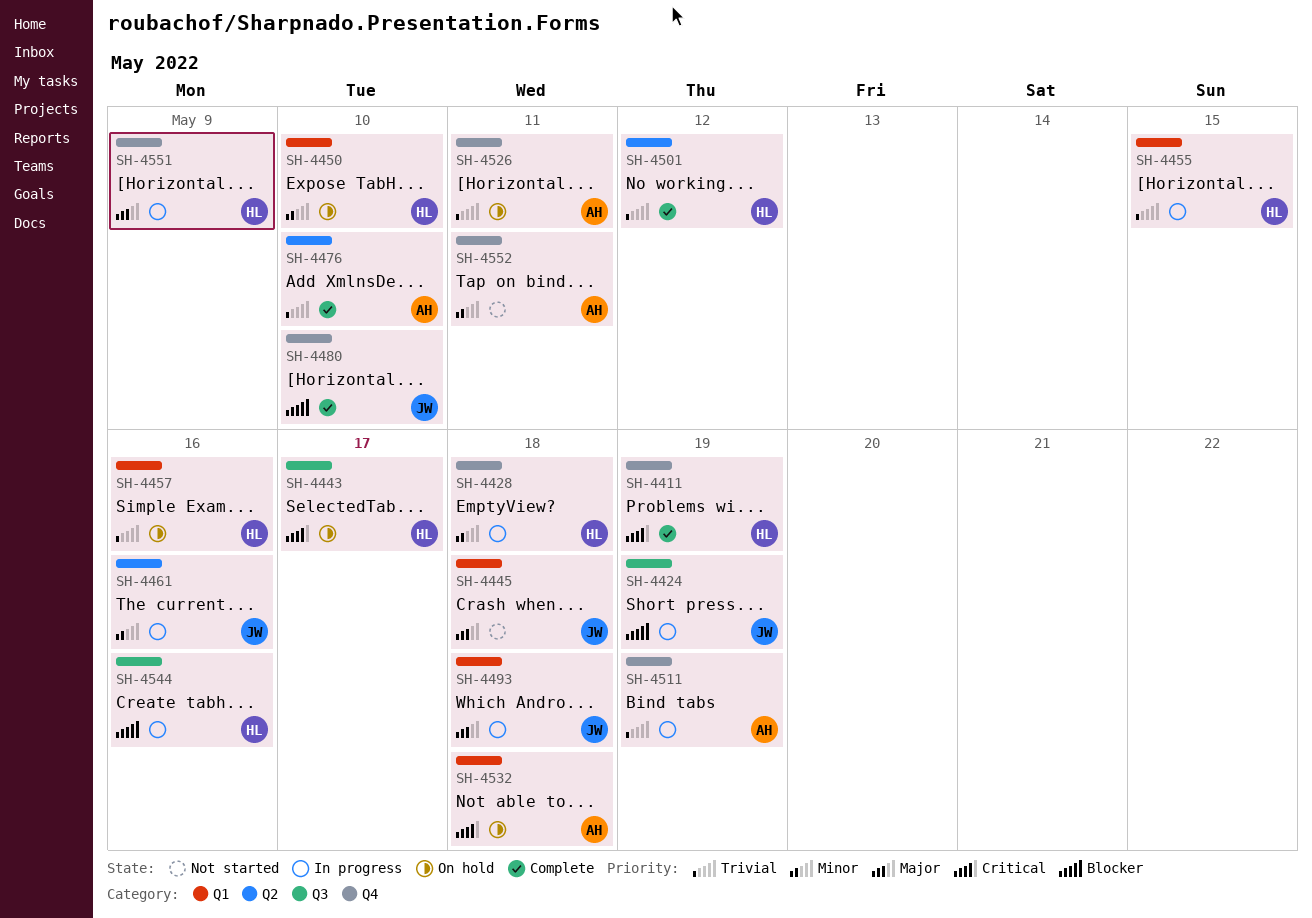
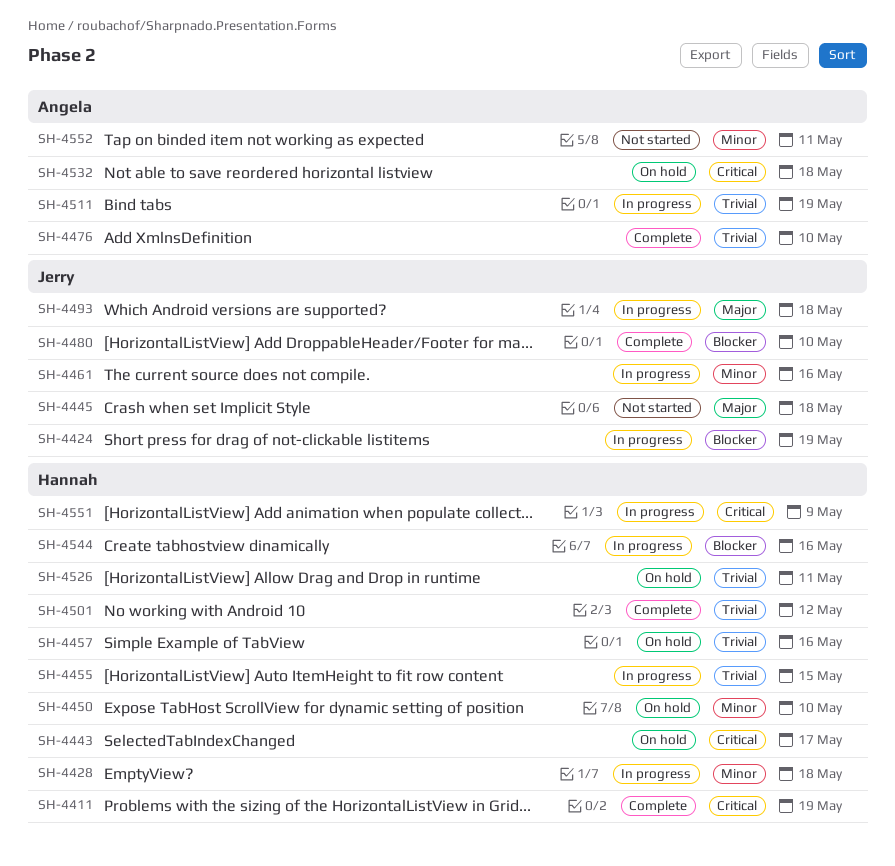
SH-4526, owner: Angela -> Hannah
SH-4551, priority: Major -> Critical

